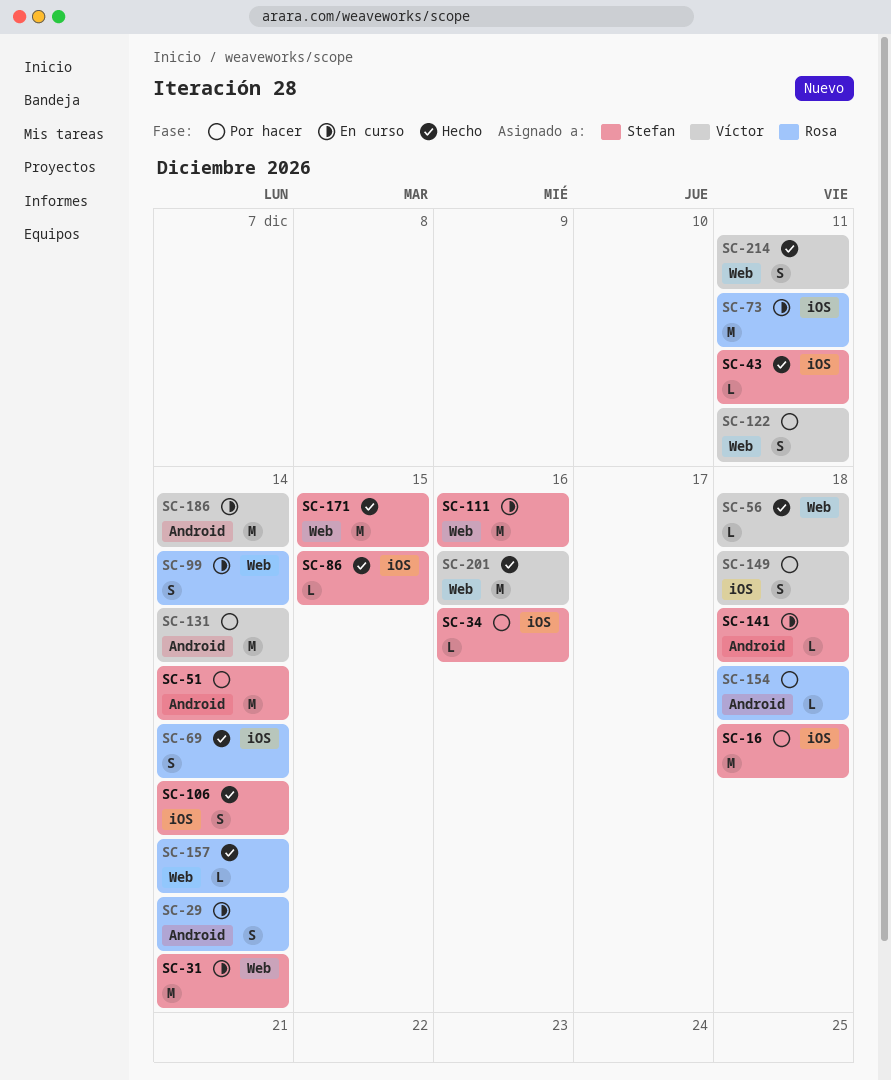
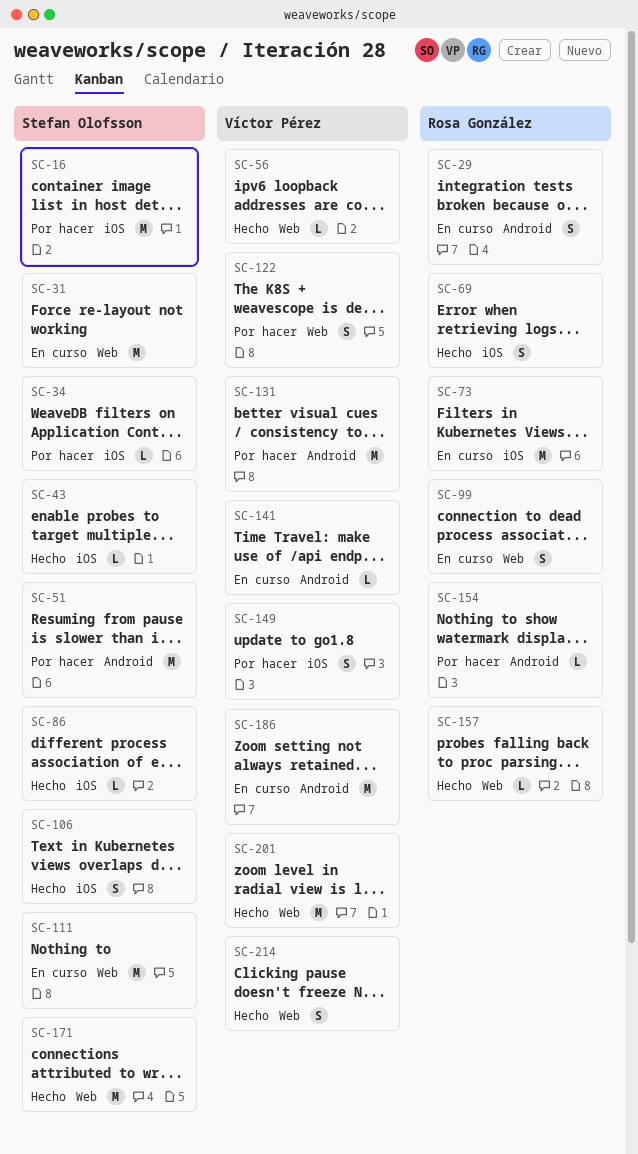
SC-141, owner: Stefan Olofsson -> Víctor Pérez

